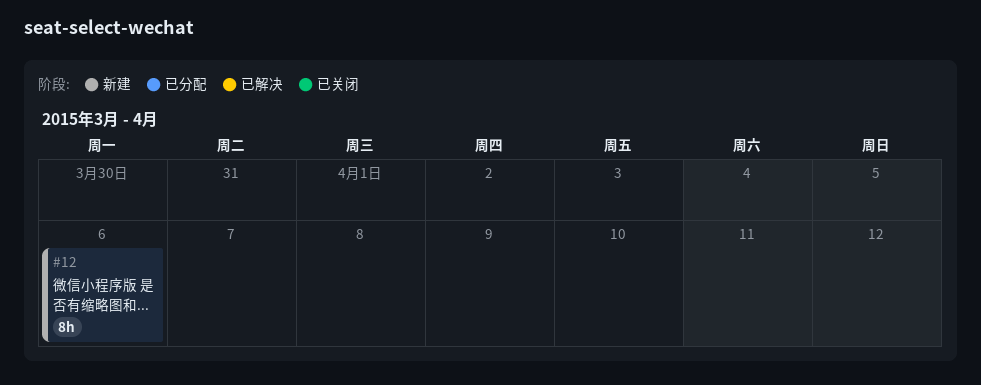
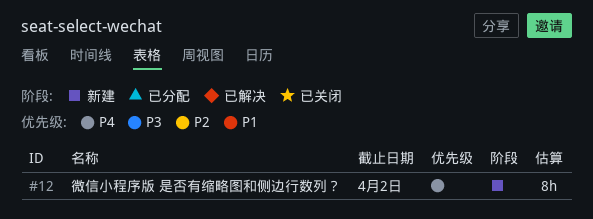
#12, due: Apr 6 -> Apr 2

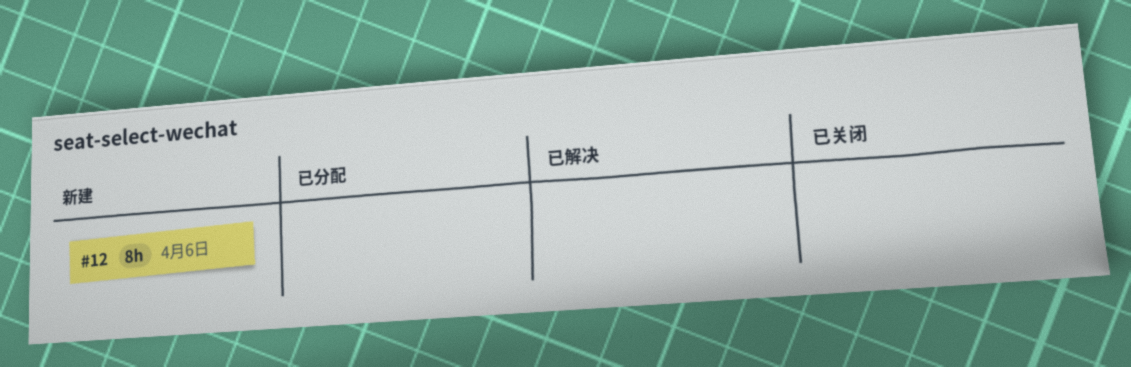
#12, due: Apr 2 -> Apr 6

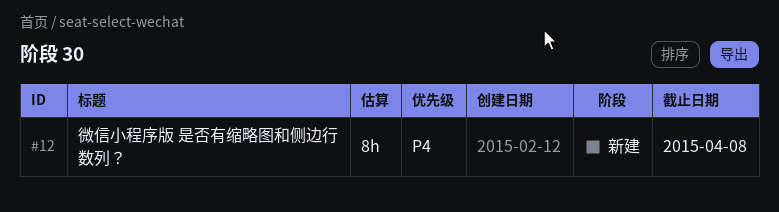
#12, due: Apr 6 -> Apr 8

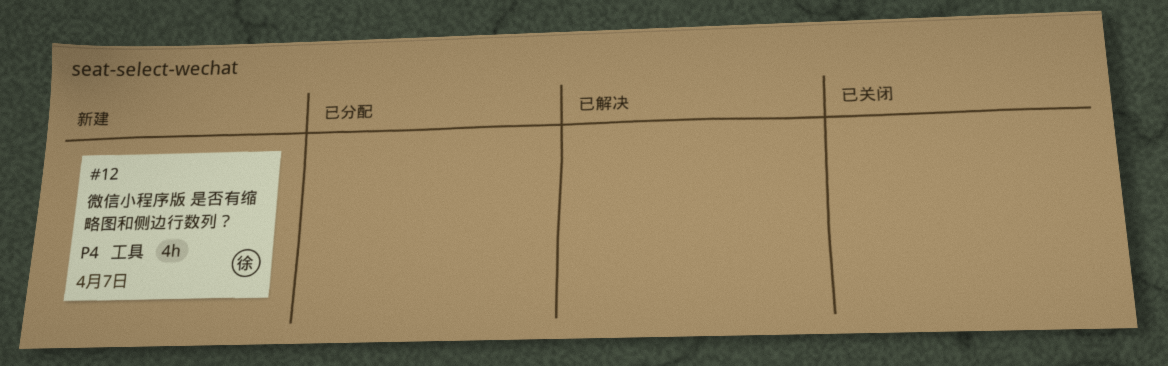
#12, estimate: 8h -> 4h
#12, due: Apr 8 -> Apr 7

